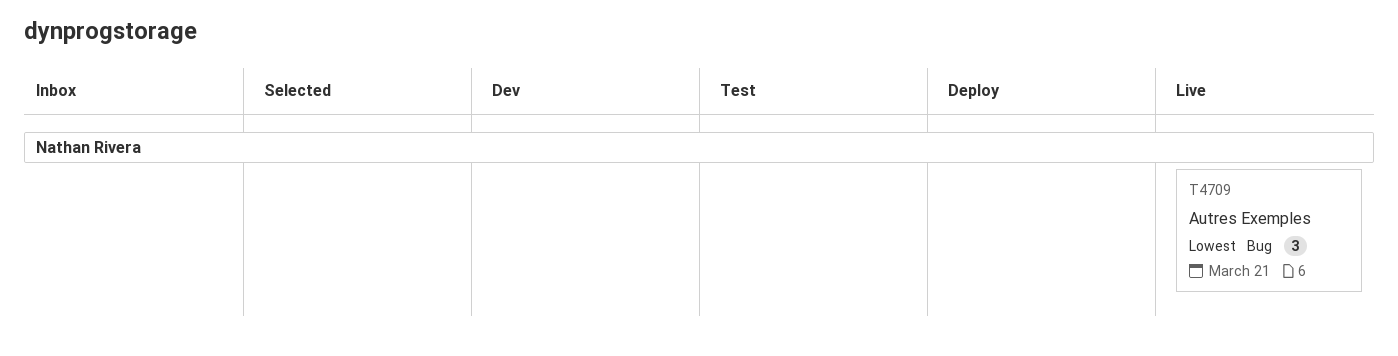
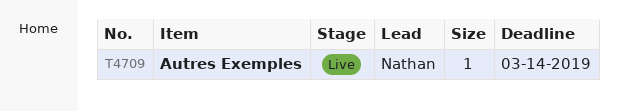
T4709, estimate: 3 -> 1
T4709, due: Mar 21 -> Mar 14

